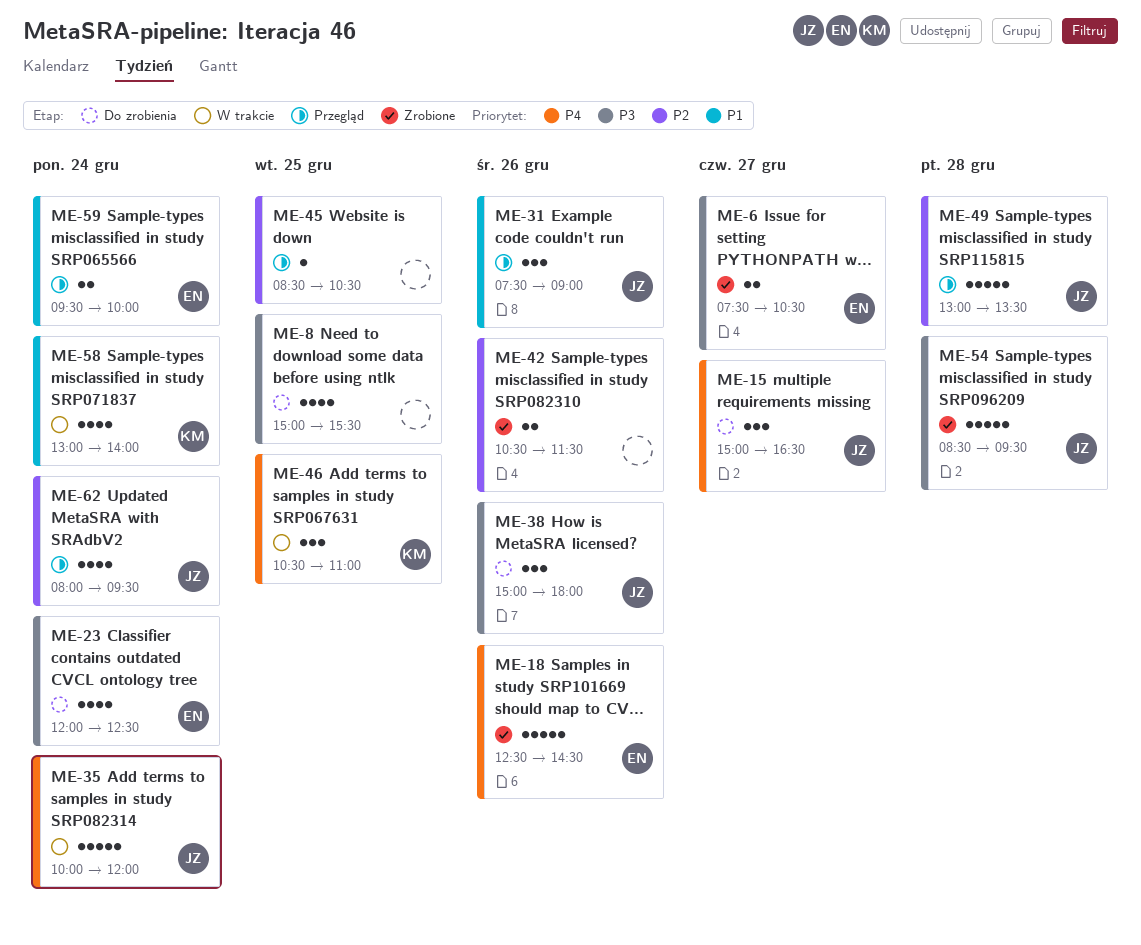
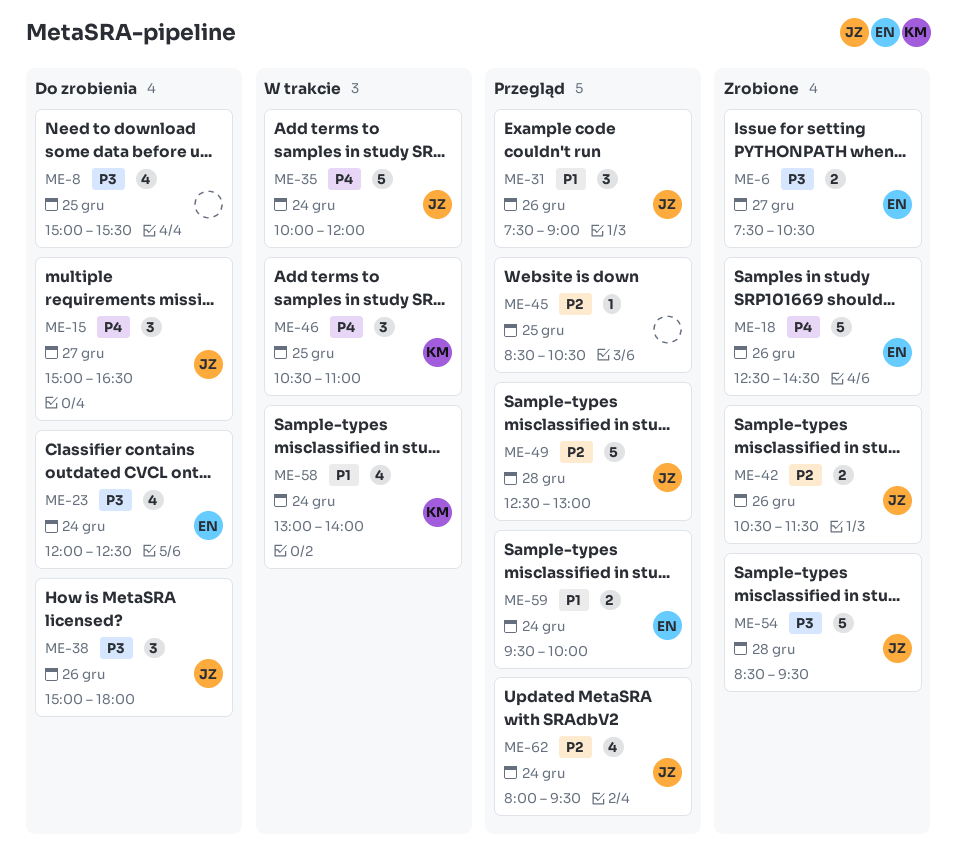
ME-42, owner: none -> JZ
ME-49, begins: 13:00 -> 12:30
ME-49, ends: 13:30 -> 13:00

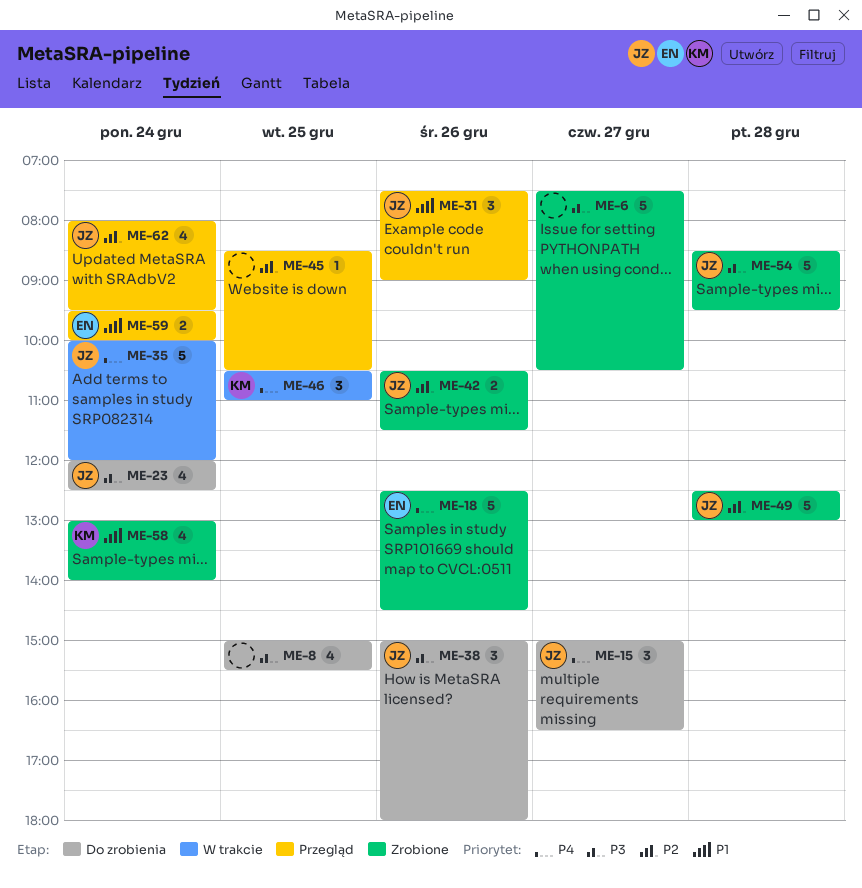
ME-6, owner: EN -> none
ME-6, estimate: 2 -> 5
ME-23, owner: EN -> JZ
ME-49, status: Przegląd -> Zrobione
ME-58, status: W trakcie -> Zrobione

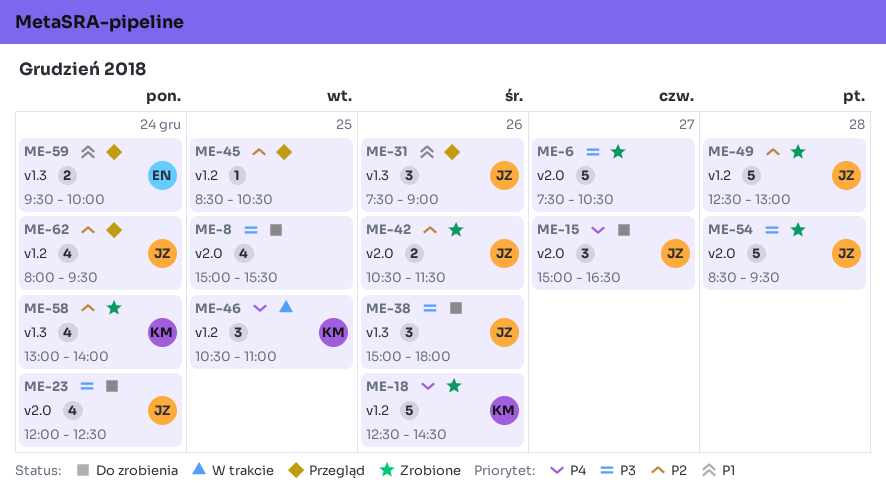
ME-18, owner: EN -> KM
ME-35: present -> none
ME-58, priority: P1 -> P2

